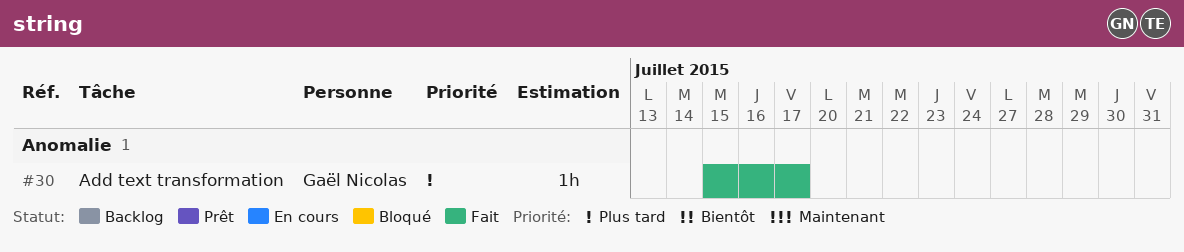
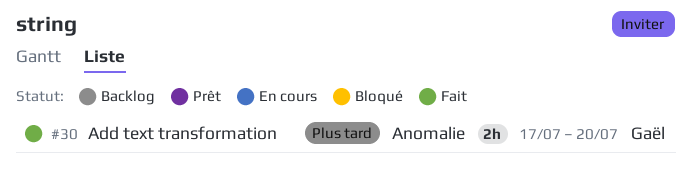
#30, estimate: 1h -> 2h
#30, start: Jul 15 -> Jul 17
#30, due: Jul 17 -> Jul 20

